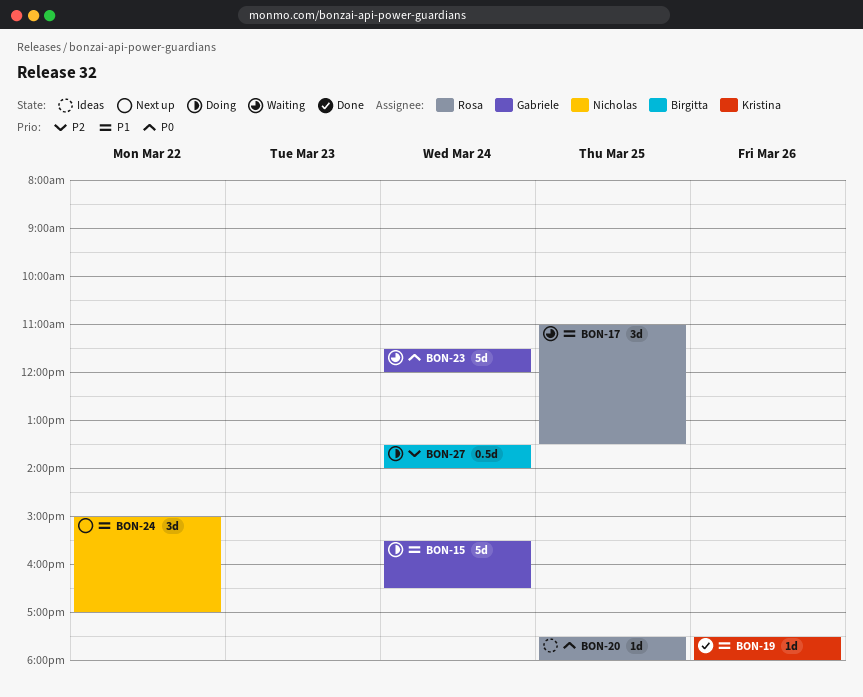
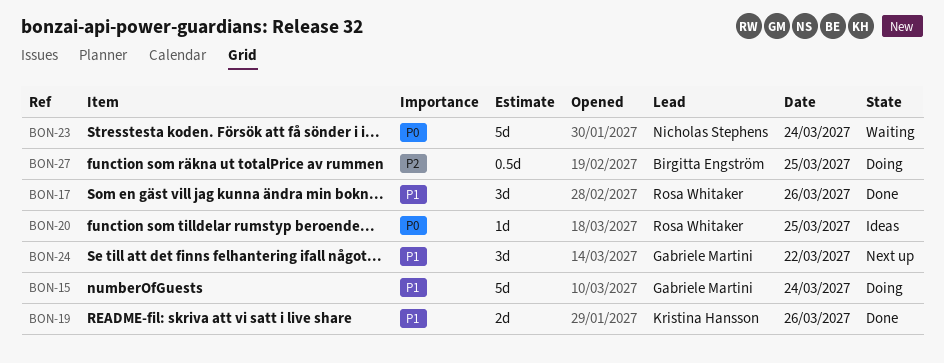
BON-17, status: Waiting -> Done
BON-17, day: Mar 25 -> Mar 26
BON-19, estimate: 1d -> 2d
BON-23, owner: Gabriele Martini -> Nicholas Stephens
BON-24, owner: Nicholas Stephens -> Gabriele Martini
BON-27, day: Mar 24 -> Mar 25

